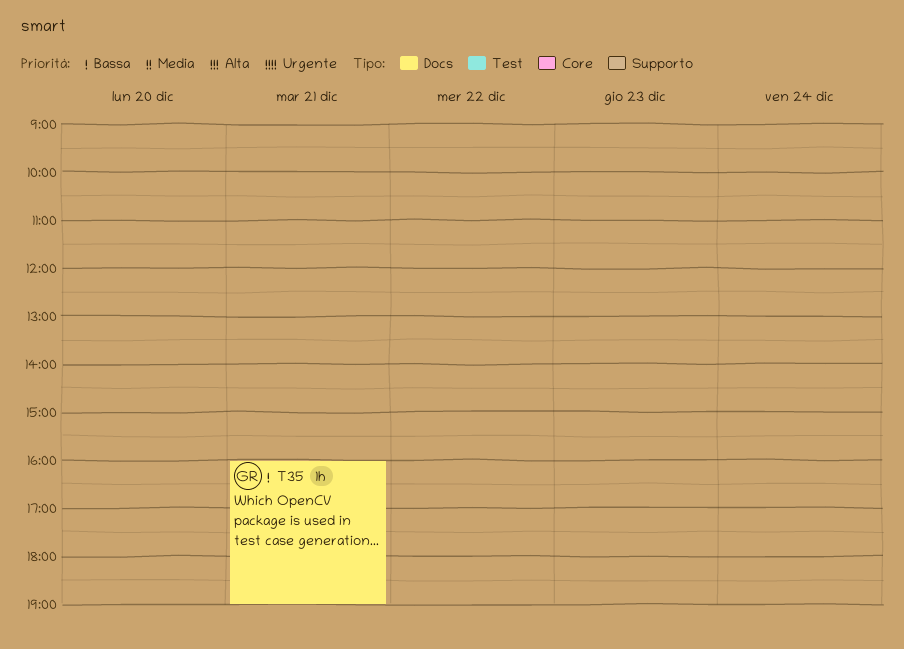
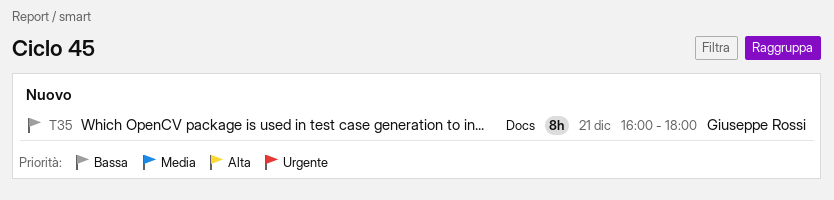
T35, estimate: 1h -> 8h
T35, ends: 19:00 -> 18:00

